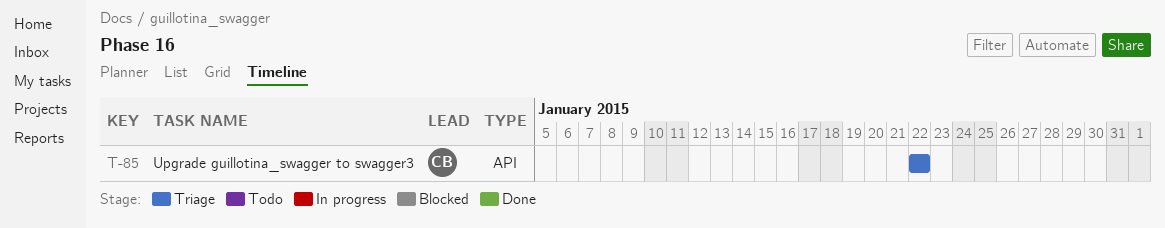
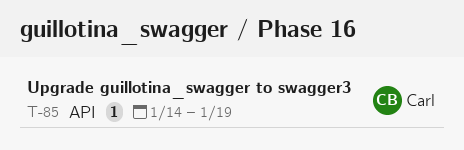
T-85, start: Jan 22 -> Jan 14
T-85, due: Jan 22 -> Jan 19

